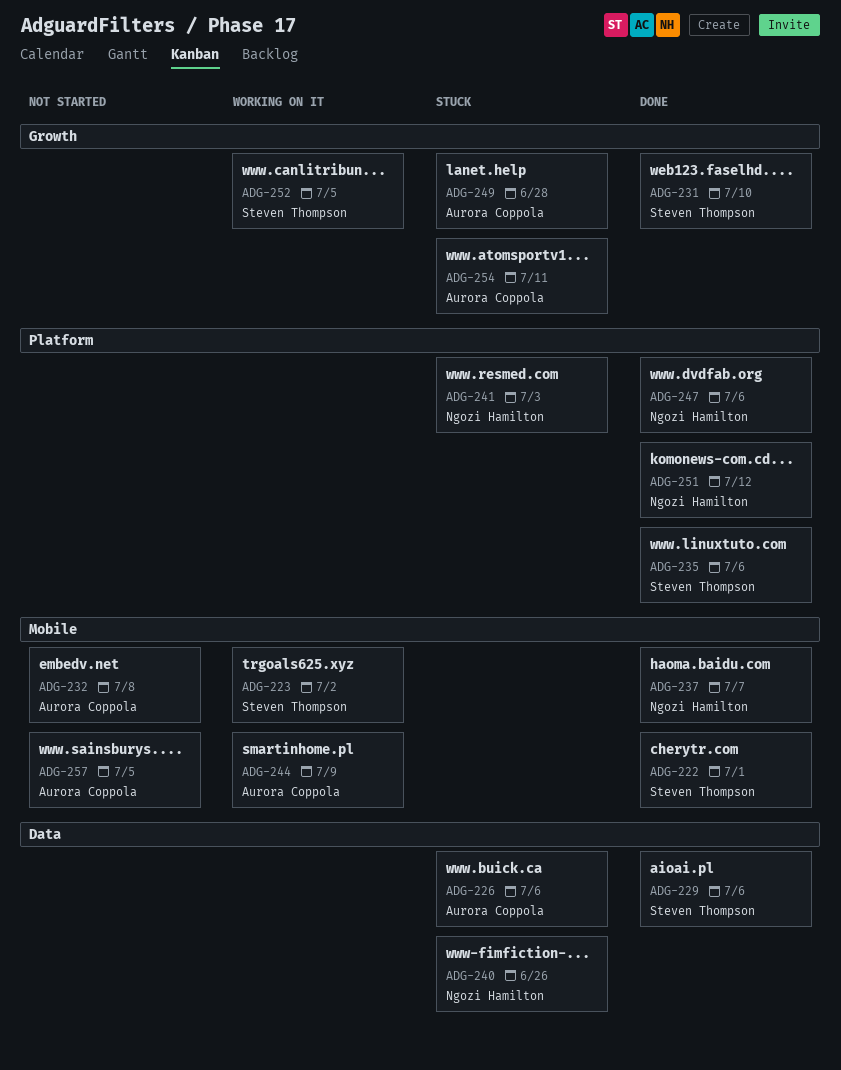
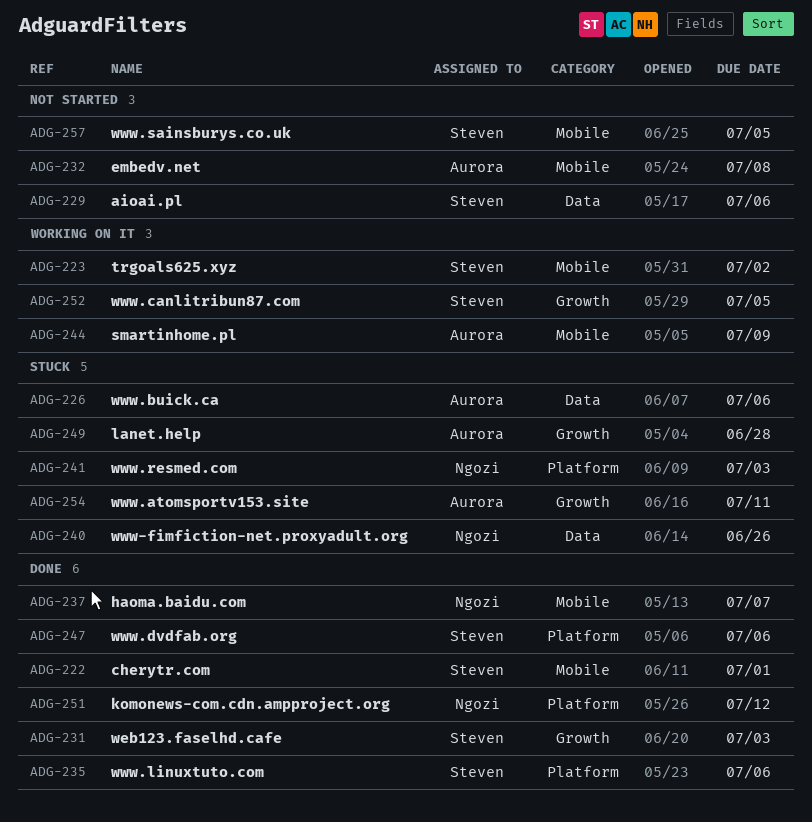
ADG-229, status: Done -> Not started
ADG-231, due: Jul 10 -> Jul 3
ADG-247, owner: Ngozi Hamilton -> Steven Thompson
ADG-257, owner: Aurora Coppola -> Steven Thompson

